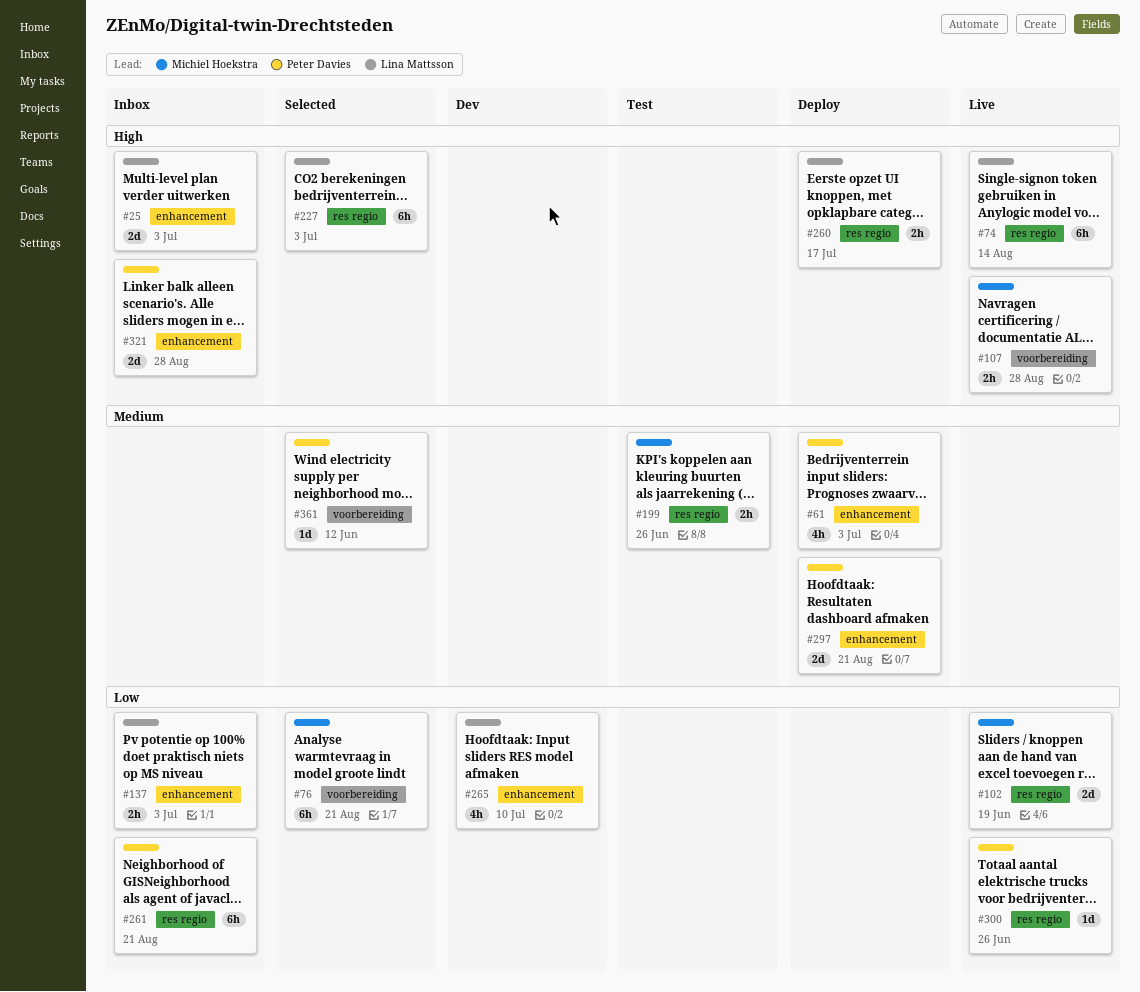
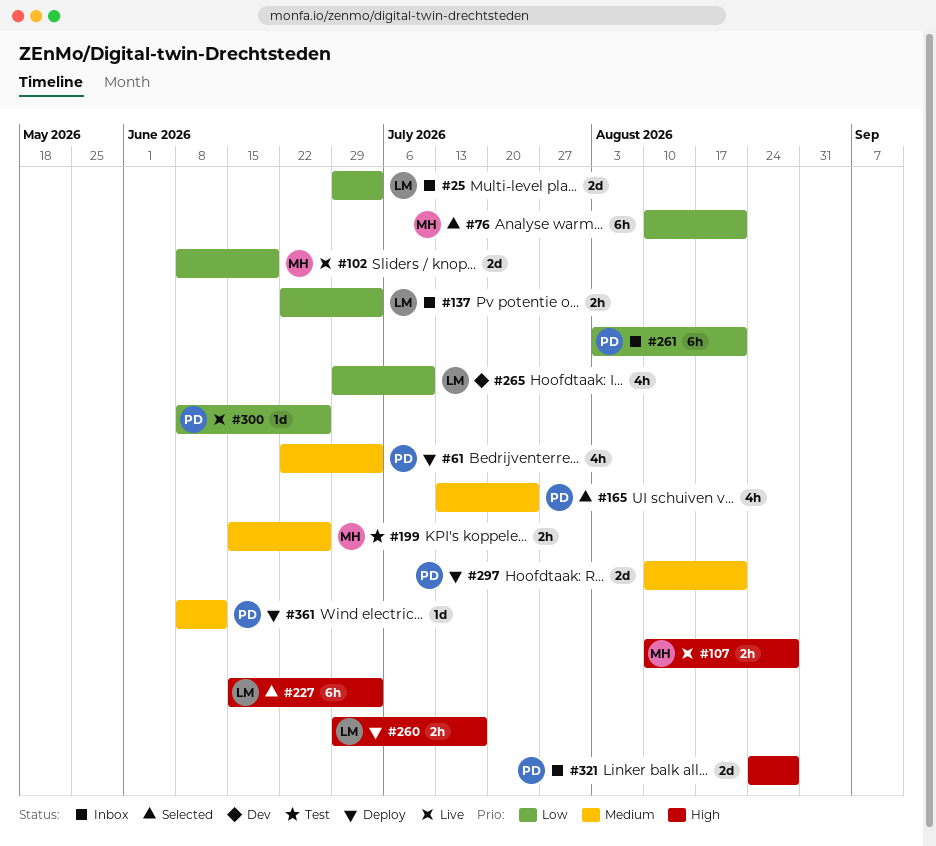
#25, priority: High -> Low
#74: present -> none
#165: none -> present
#361, status: Selected -> Deploy

